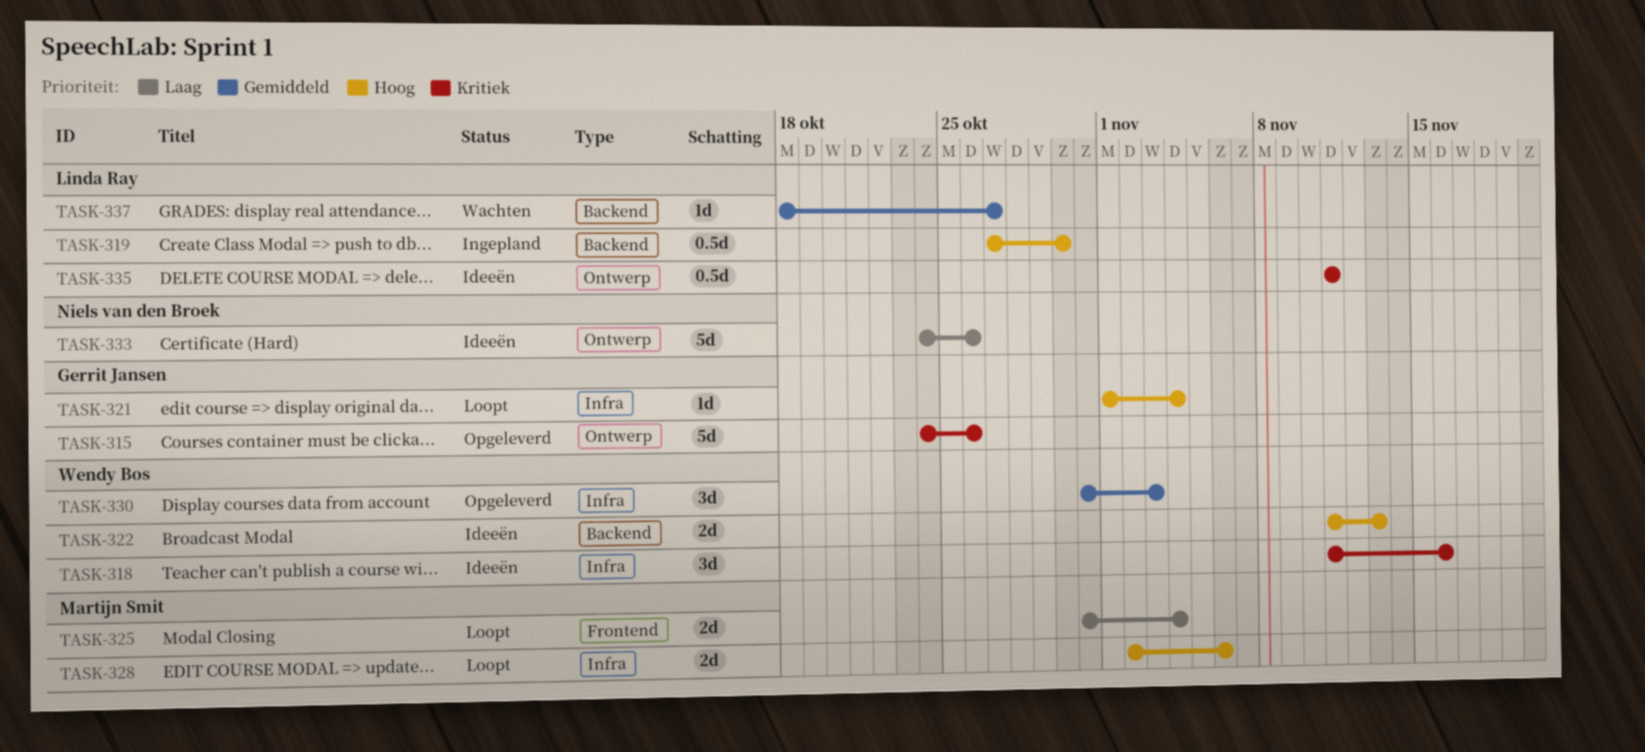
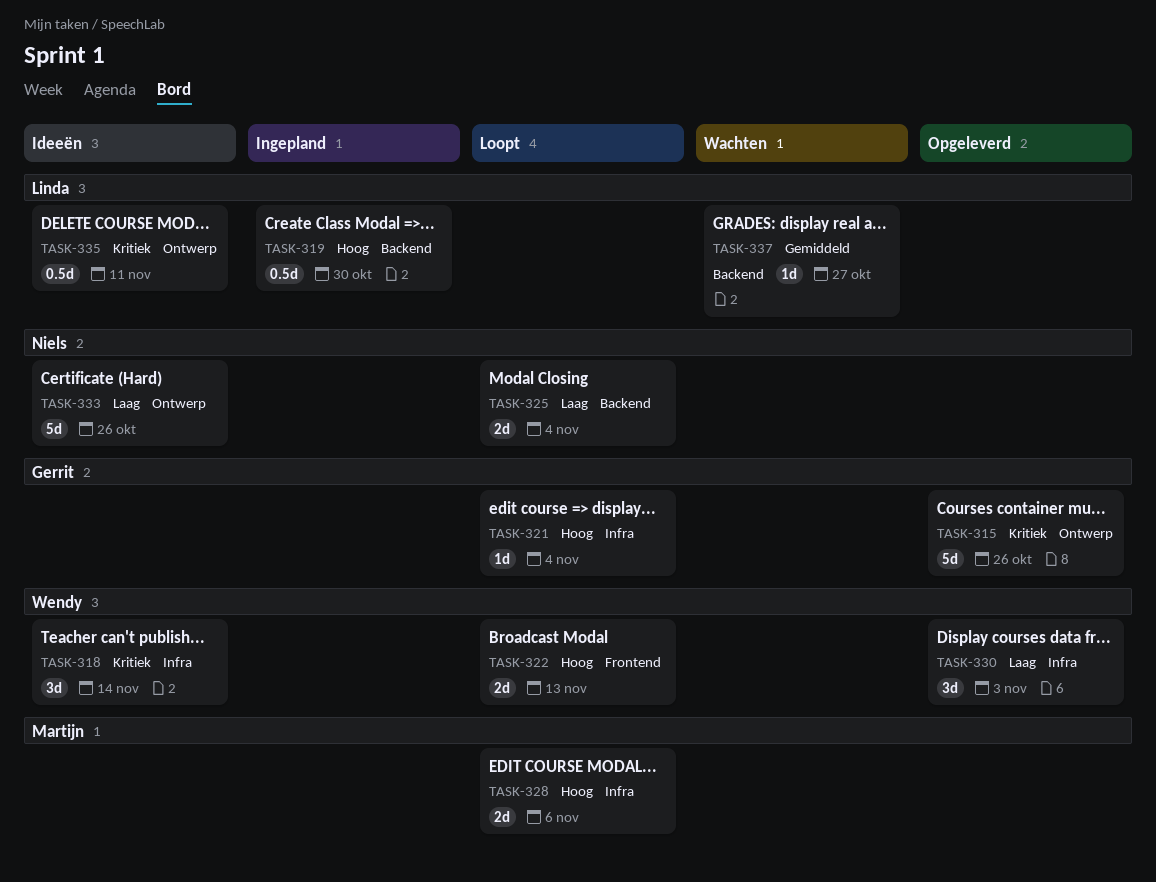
TASK-318, due: Nov 16 -> Nov 14
TASK-322, status: Ideeën -> Loopt
TASK-322, label: Backend -> Frontend
TASK-325, owner: Martijn Smit -> Niels van den Broek
TASK-325, label: Frontend -> Backend
TASK-330, priority: Gemiddeld -> Laag

